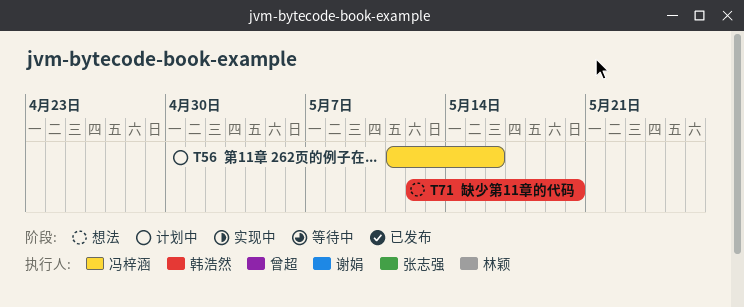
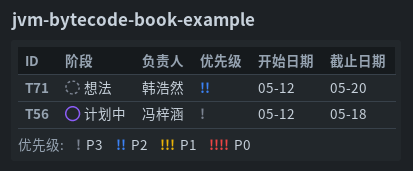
T56, start: May 11 -> May 12
T56, due: May 16 -> May 18

